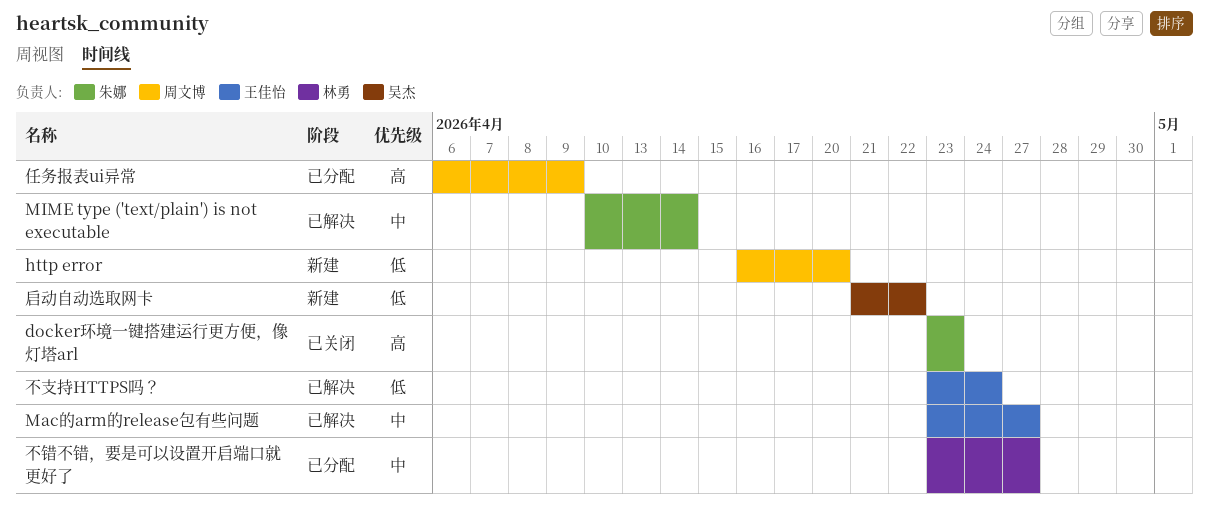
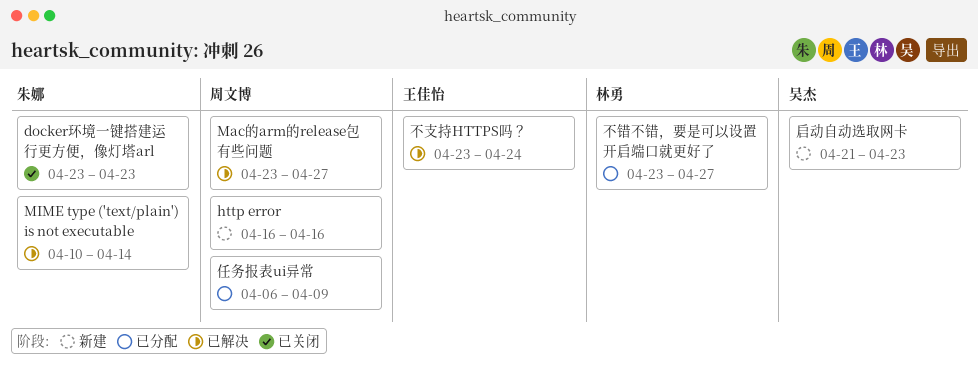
http error, due: Apr 20 -> Apr 16
Mac的arm的release包有些问题, owner: 王佳怡 -> 周文博
启动自动选取网卡, due: Apr 22 -> Apr 23

